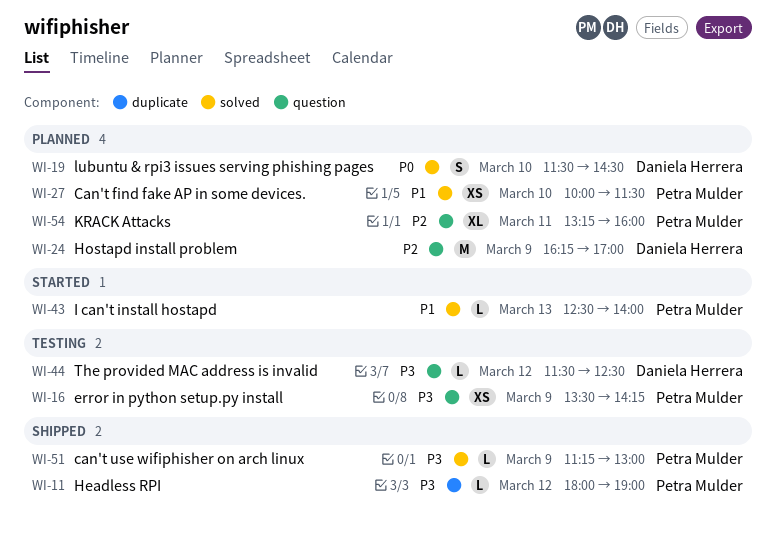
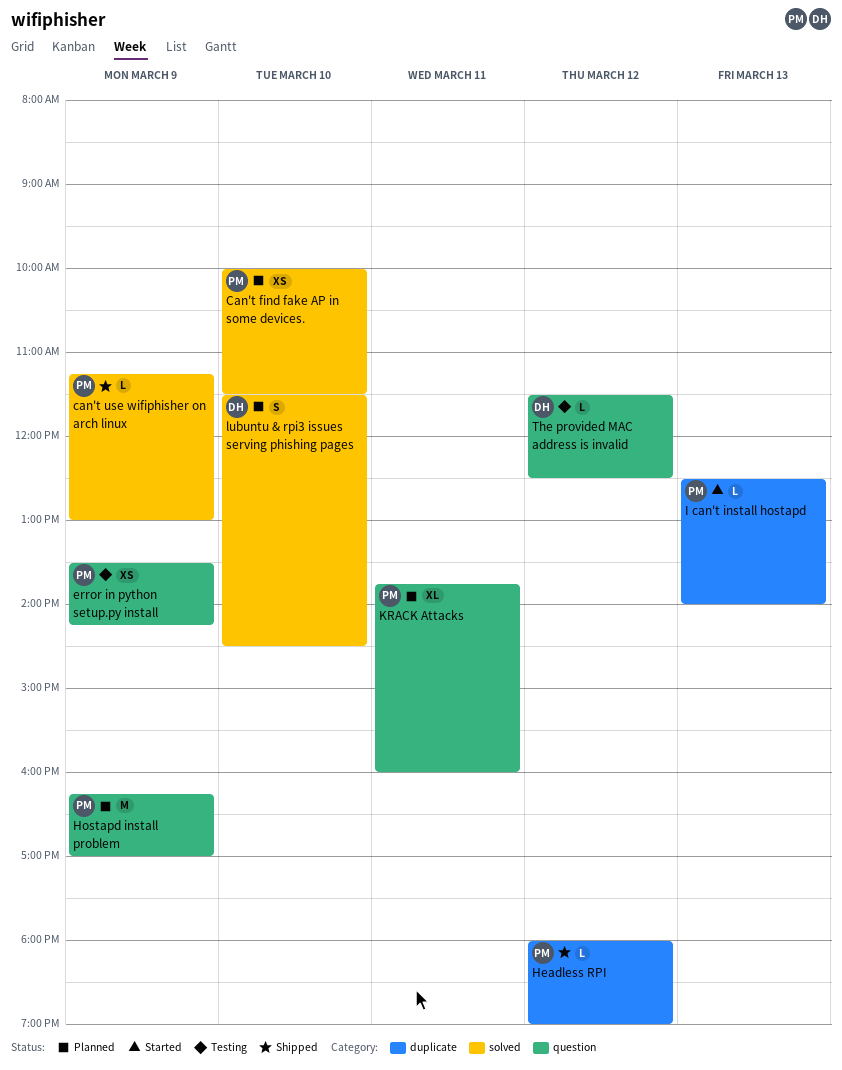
Hostapd install problem, owner: Daniela Herrera -> Petra Mulder
I can't install hostapd, label: solved -> duplicate
KRACK Attacks, begins: 13:15 -> 13:45

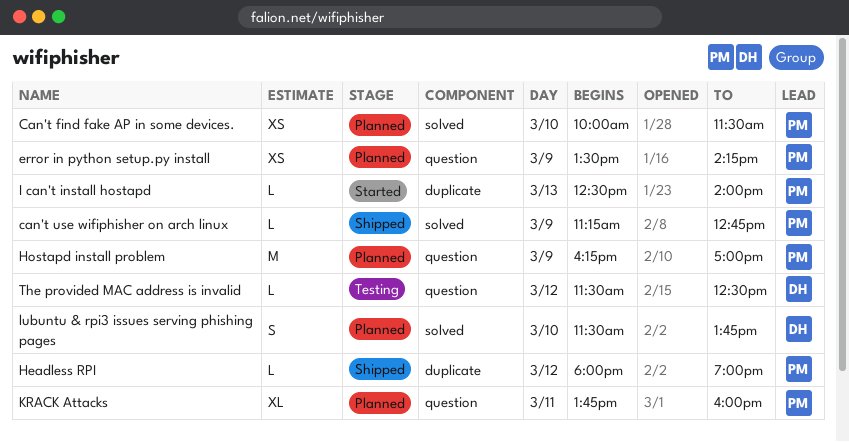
can't use wifiphisher on arch linux, ends: 13:00 -> 12:45
error in python setup.py install, status: Testing -> Planned
lubuntu & rpi3 issues serving phishing pages, ends: 14:30 -> 13:45

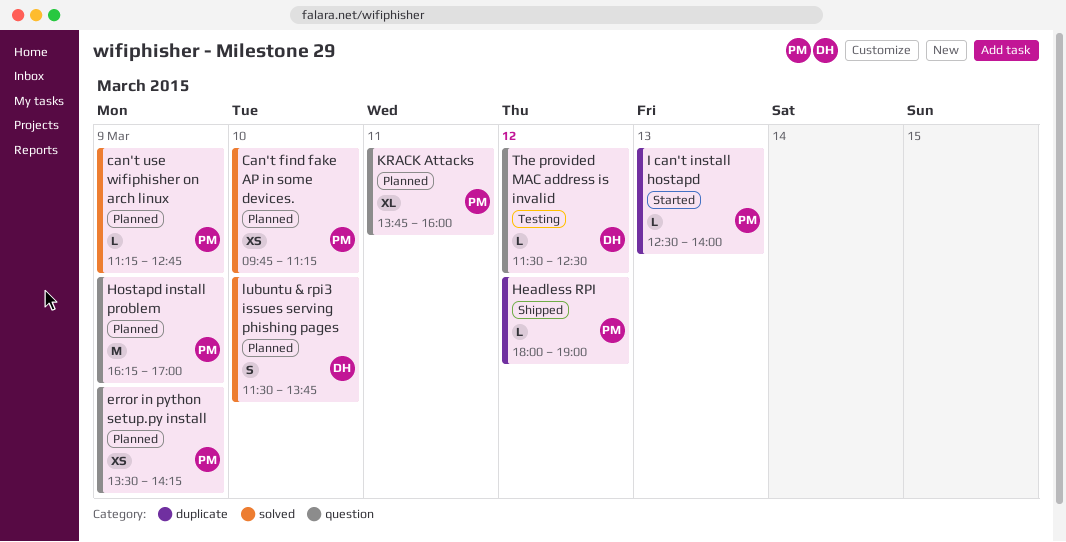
Can't find fake AP in some devices., begins: 10:00 -> 09:45
Can't find fake AP in some devices., ends: 11:30 -> 11:15
can't use wifiphisher on arch linux, status: Shipped -> Planned

